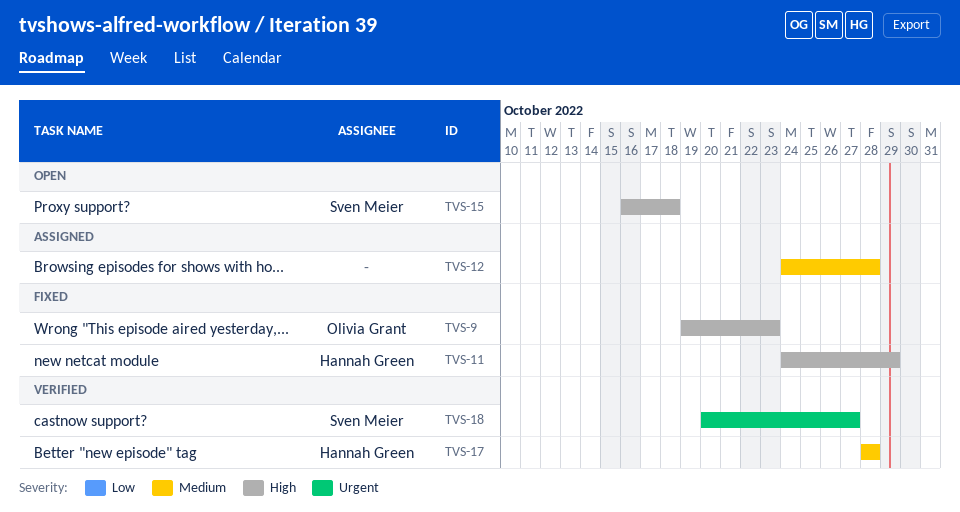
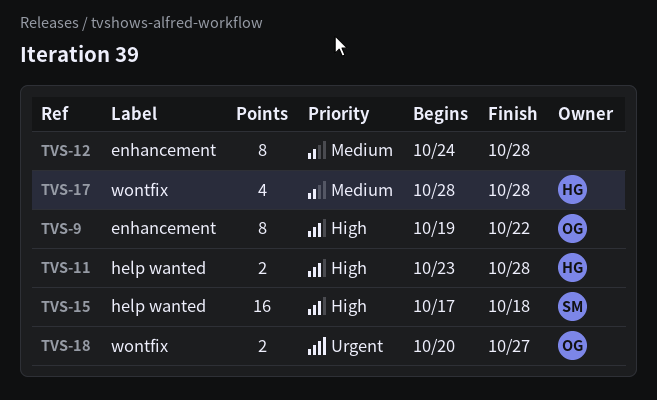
TVS-9, due: Oct 23 -> Oct 22
TVS-11, start: Oct 24 -> Oct 23
TVS-11, due: Oct 29 -> Oct 28
TVS-15, start: Oct 16 -> Oct 17
TVS-18, owner: Sven Meier -> Olivia Grant

